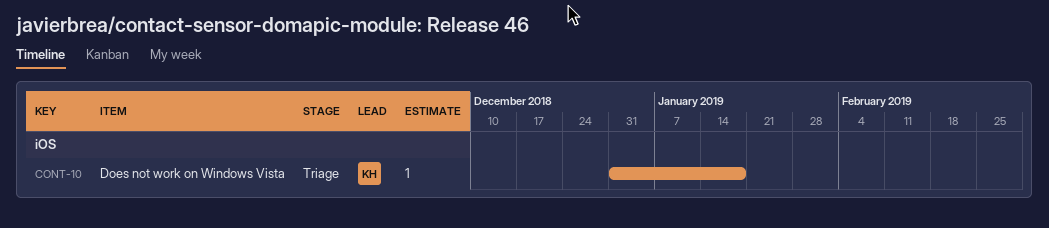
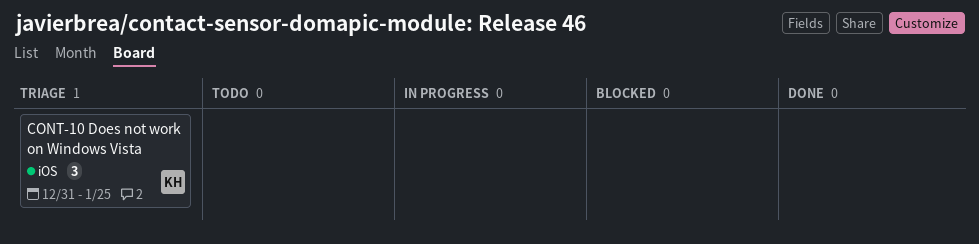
CONT-10, estimate: 1 -> 3
CONT-10, due: Jan 18 -> Jan 25

